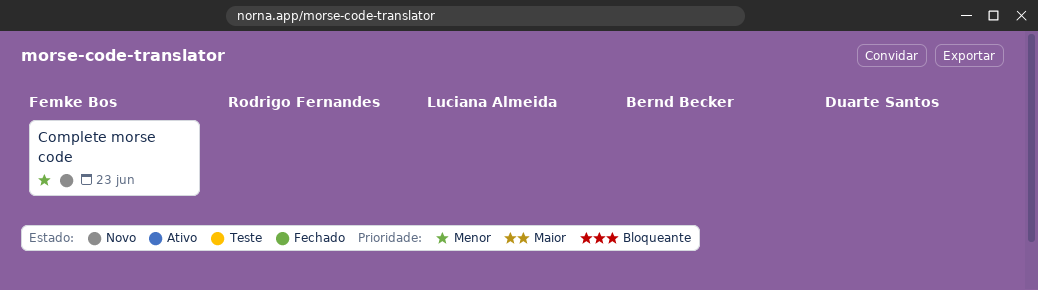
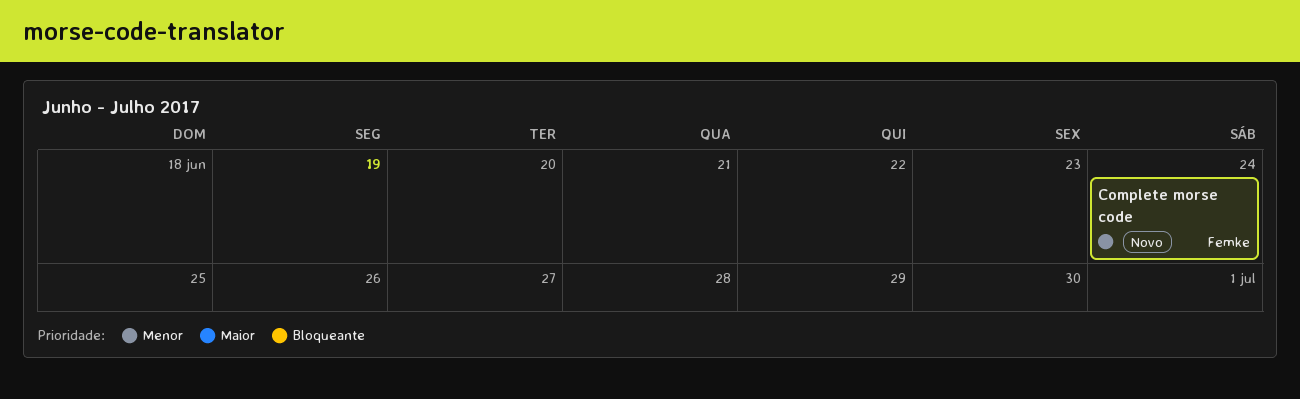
Complete morse code, due: Jun 23 -> Jun 24

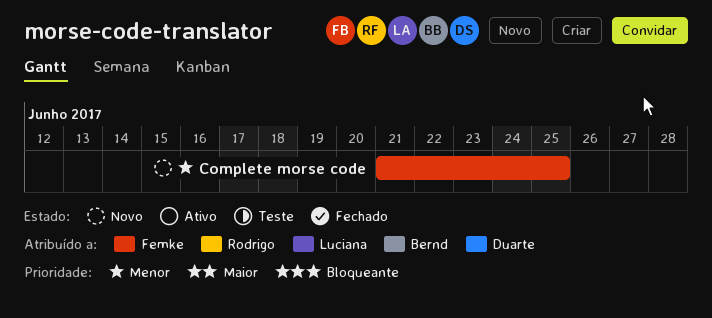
Complete morse code, due: Jun 24 -> Jun 25

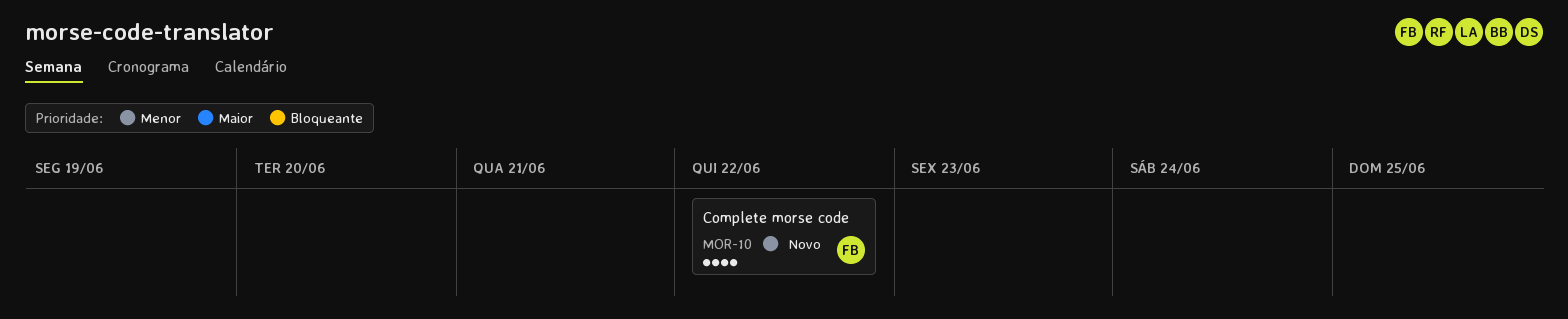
Complete morse code, due: Jun 25 -> Jun 22

